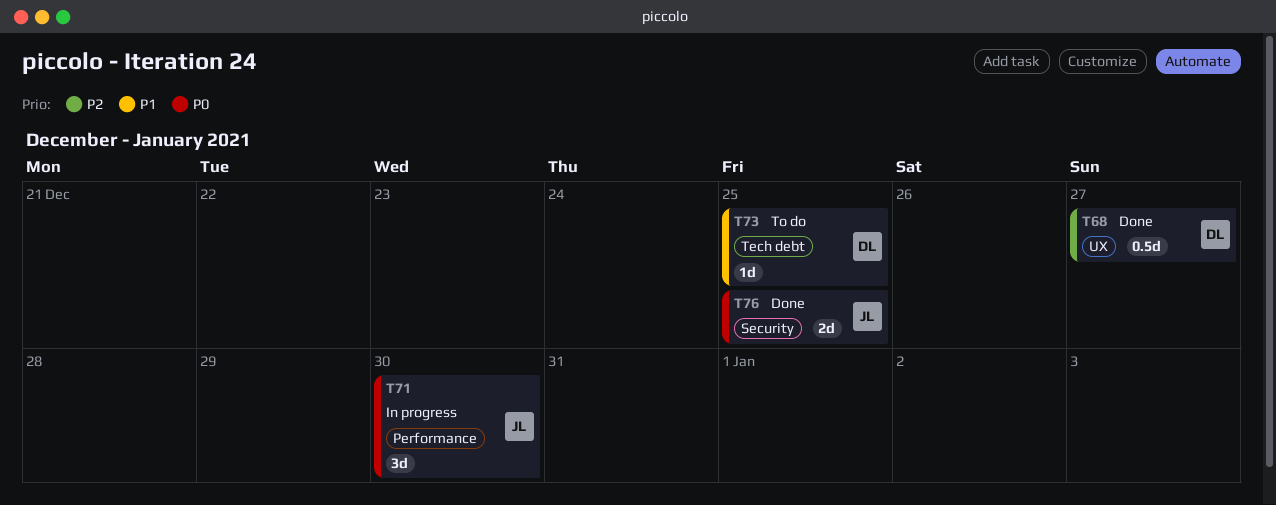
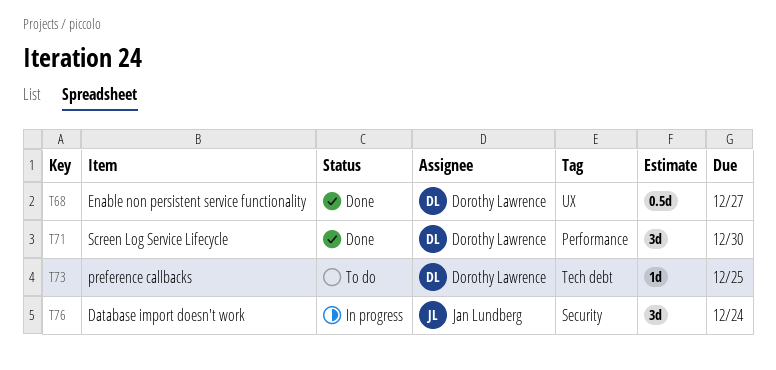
T71, status: In progress -> Done
T71, owner: Jan Lundberg -> Dorothy Lawrence
T76, status: Done -> In progress
T76, estimate: 2d -> 3d
T76, due: Dec 25 -> Dec 24

